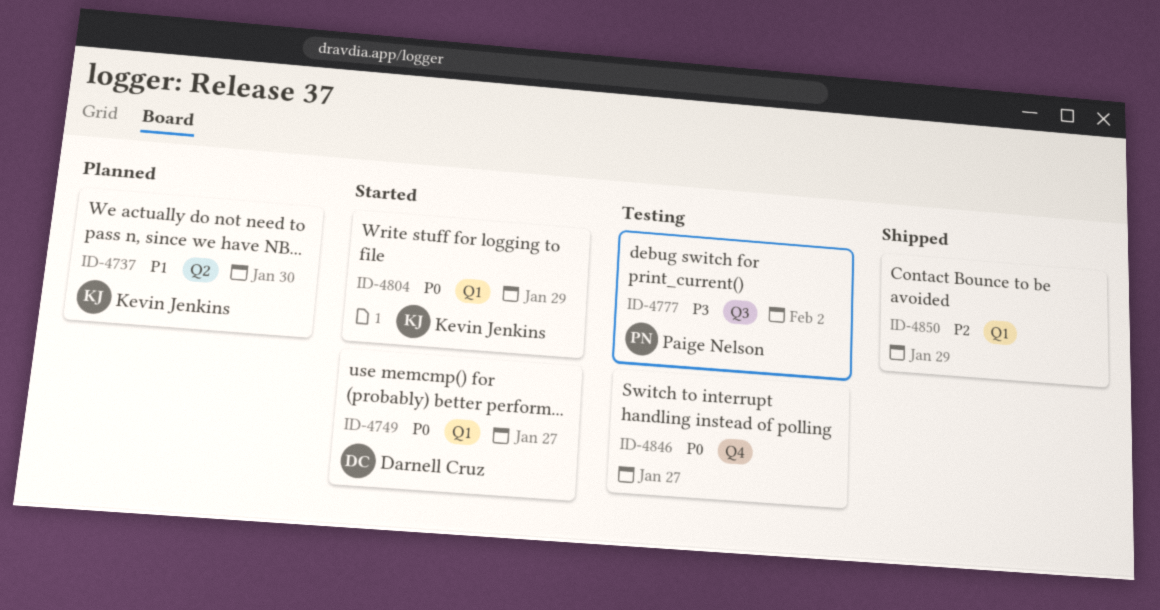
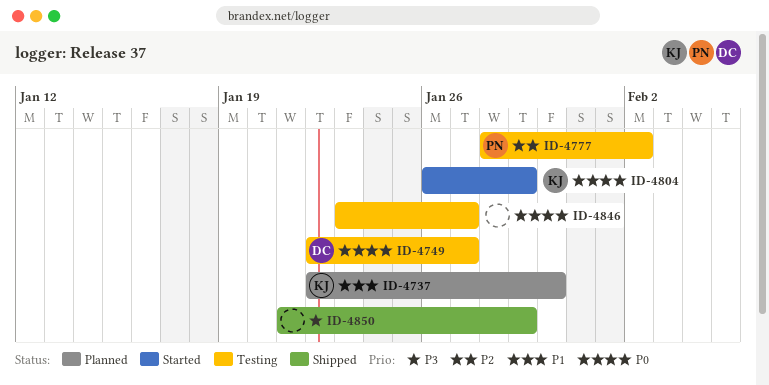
ID-4749, status: Started -> Testing
ID-4777, priority: P3 -> P2
ID-4850, priority: P2 -> P3

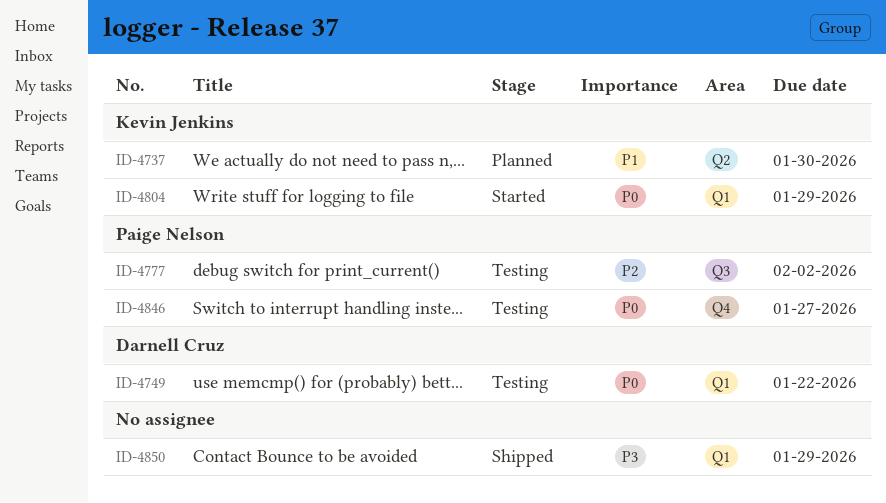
ID-4749, due: Jan 27 -> Jan 22
ID-4846, owner: none -> Paige Nelson

